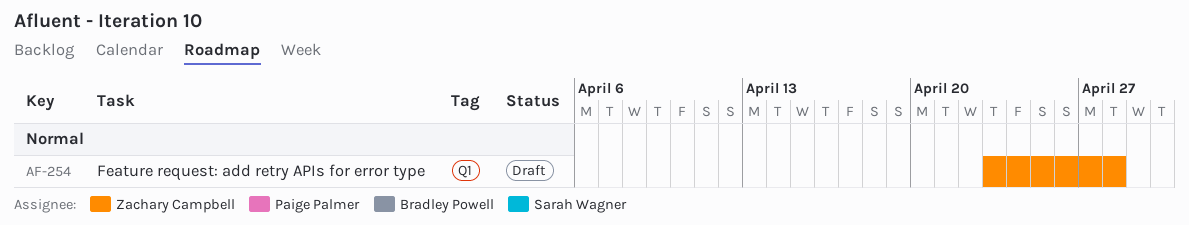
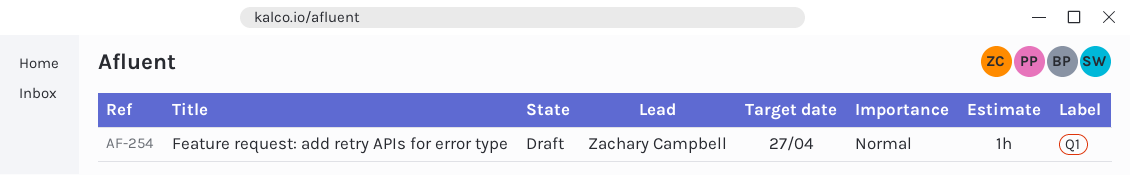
AF-254, due: Apr 28 -> Apr 27

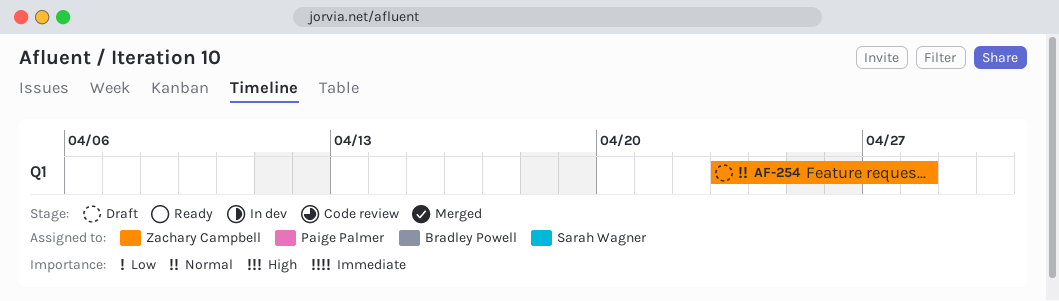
AF-254, due: Apr 27 -> Apr 28

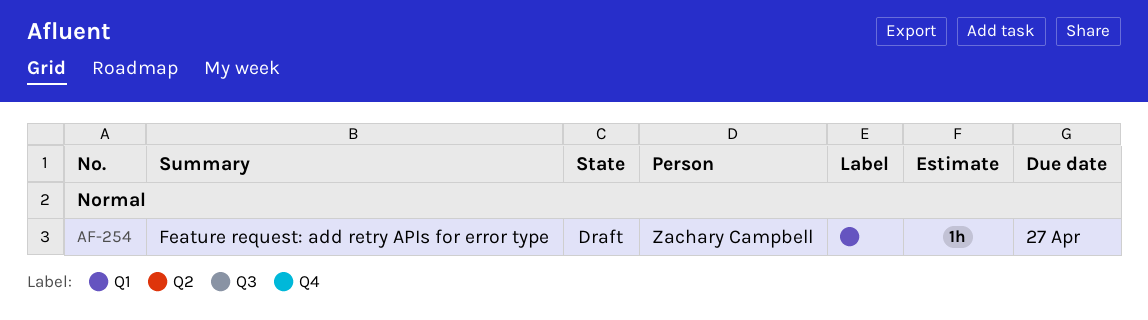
AF-254, due: Apr 28 -> Apr 27

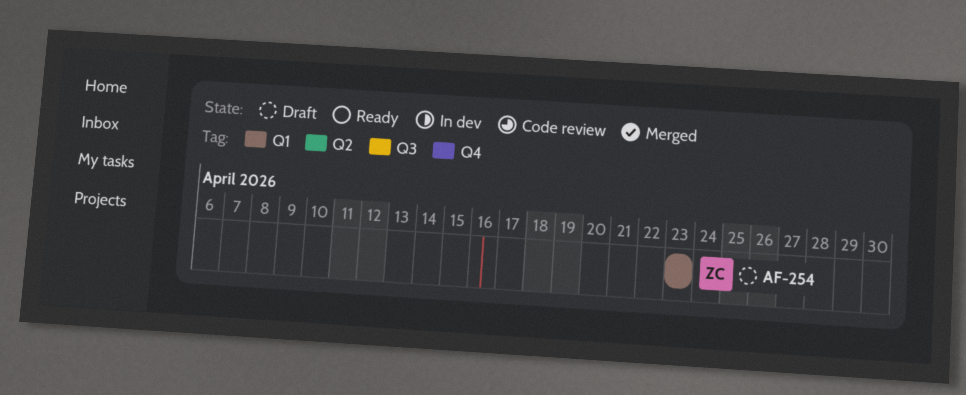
AF-254, due: Apr 27 -> Apr 23

